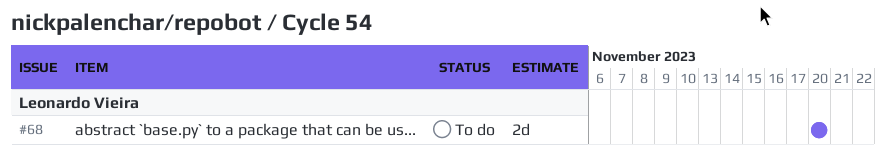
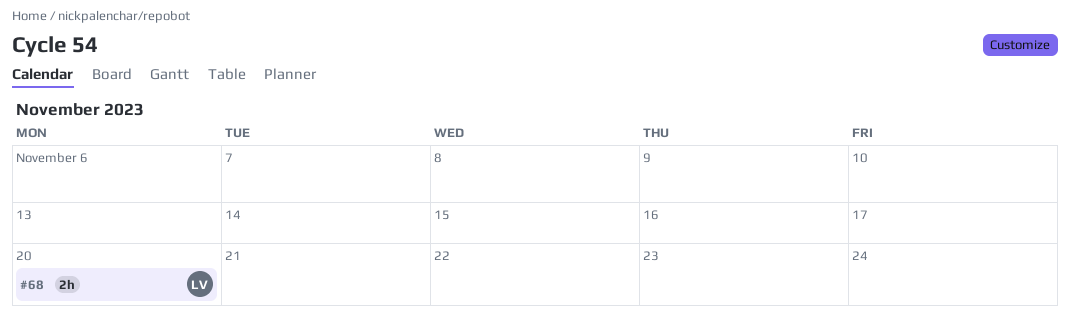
#68, estimate: 2d -> 2h

